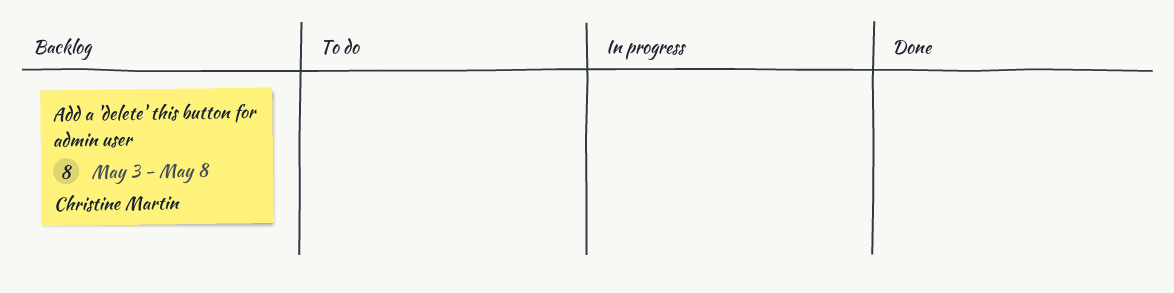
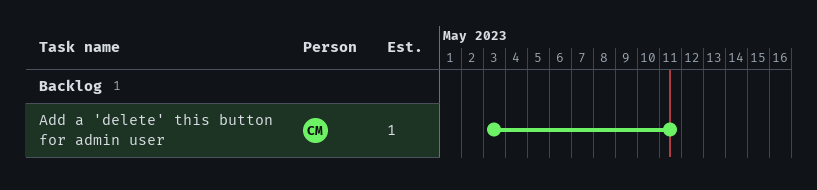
Add a 'delete' this button for admin user, estimate: 8 -> 1
Add a 'delete' this button for admin user, due: May 8 -> May 11

